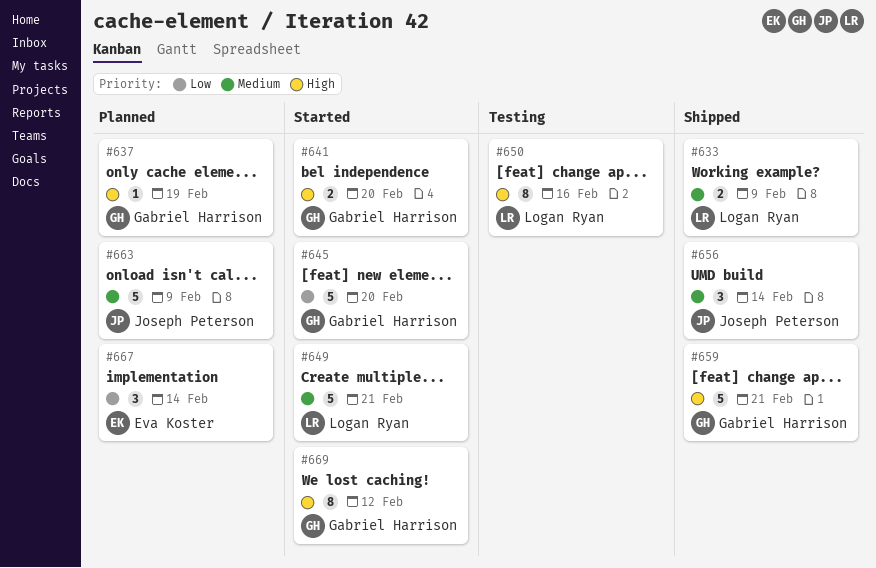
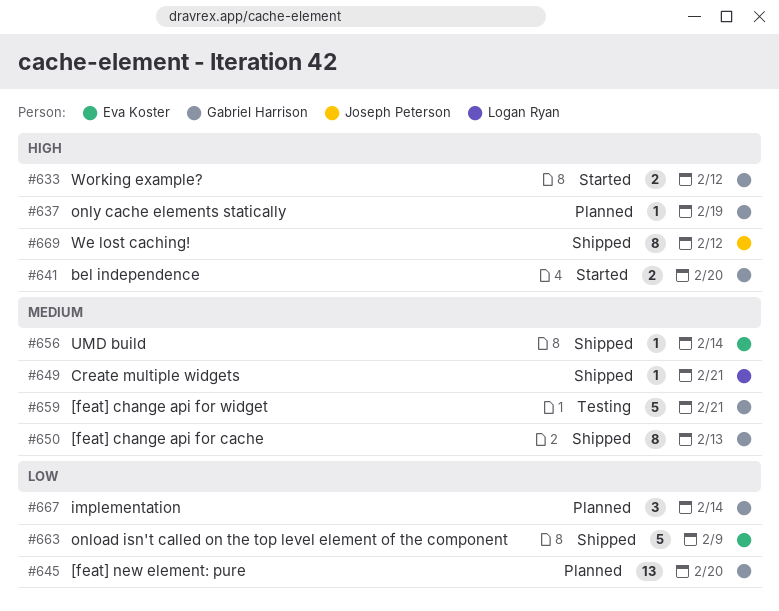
#633, status: Shipped -> Started
#633, owner: Logan Ryan -> Gabriel Harrison
#633, priority: Medium -> High
#633, due: Feb 9 -> Feb 12
#645, status: Started -> Planned
#645, estimate: 5 -> 13
#649, status: Started -> Shipped
#649, estimate: 5 -> 1
#650, status: Testing -> Shipped
#650, owner: Logan Ryan -> Gabriel Harrison
#650, priority: High -> Medium
#650, due: Feb 16 -> Feb 13
#656, owner: Joseph Peterson -> Eva Koster
#656, estimate: 3 -> 1
#659, status: Shipped -> Testing
#659, priority: High -> Medium
#663, status: Planned -> Shipped
#663, owner: Joseph Peterson -> Eva Koster
#663, priority: Medium -> Low
#667, owner: Eva Koster -> Gabriel Harrison
#669, status: Started -> Shipped
#669, owner: Gabriel Harrison -> Joseph Peterson

